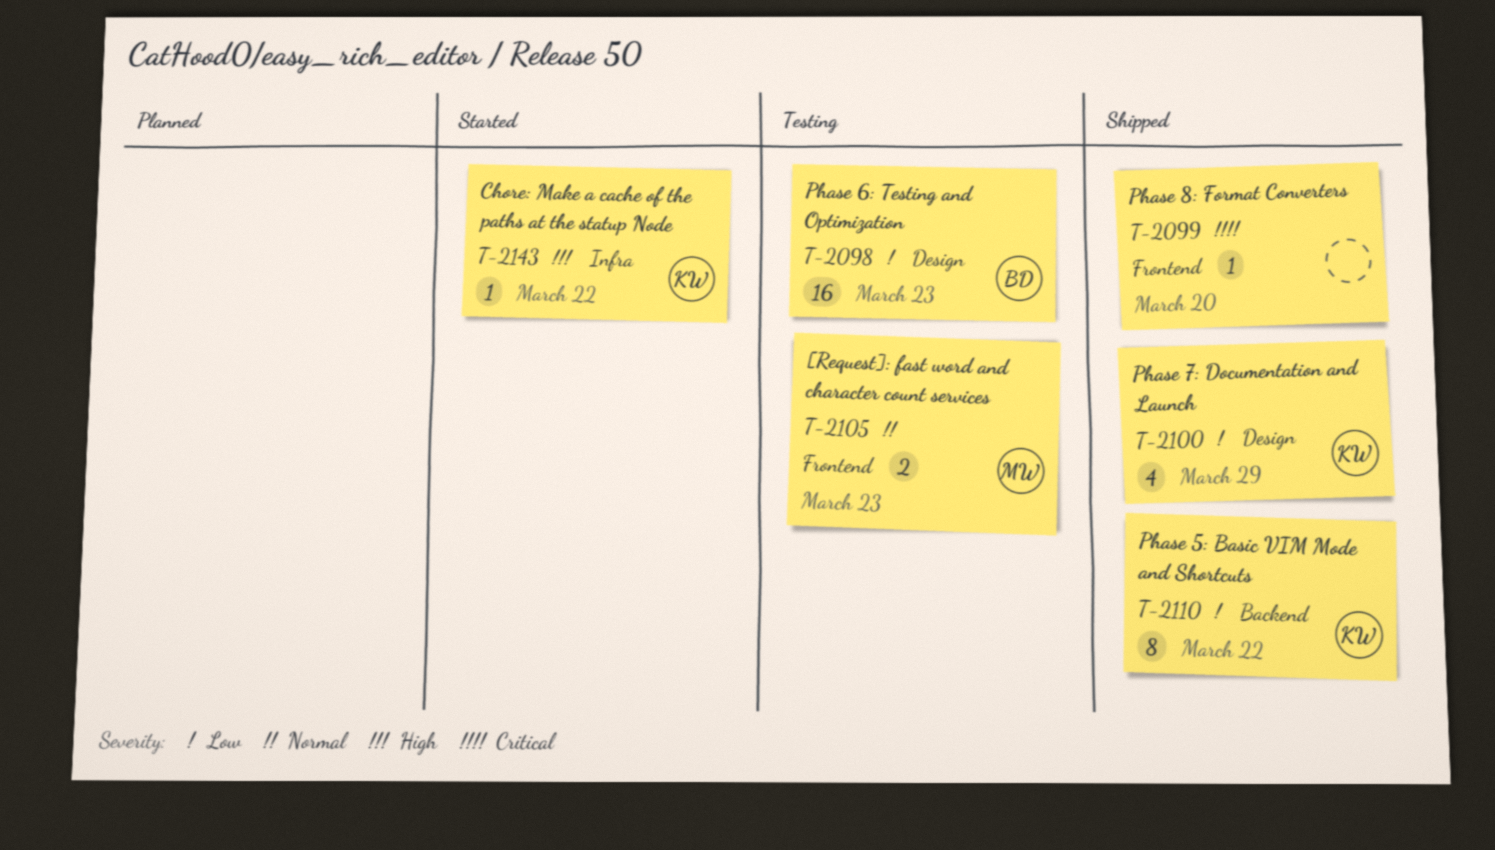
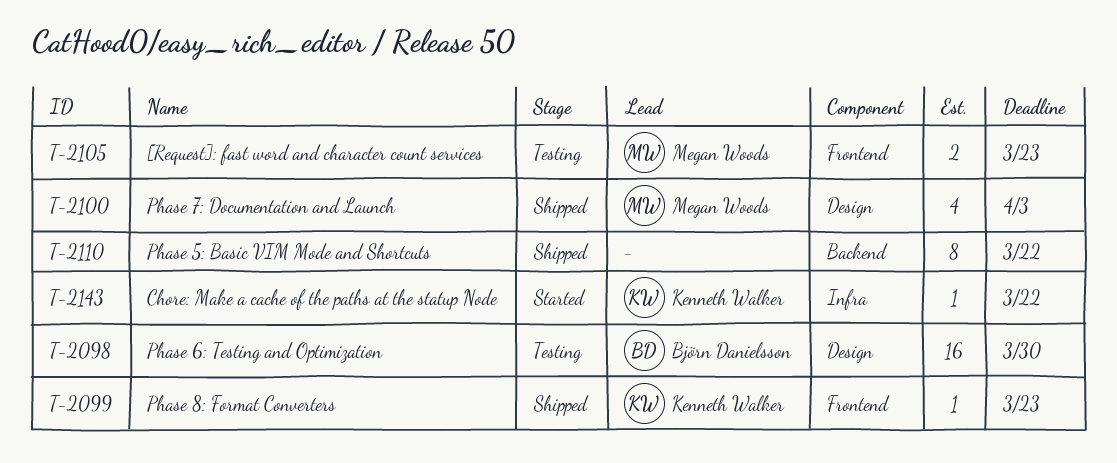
T-2098, due: Mar 23 -> Mar 30
T-2099, owner: none -> Kenneth Walker
T-2099, due: Mar 20 -> Mar 23
T-2100, owner: Kenneth Walker -> Megan Woods
T-2100, due: Mar 29 -> Apr 3
T-2110, owner: Kenneth Walker -> none

